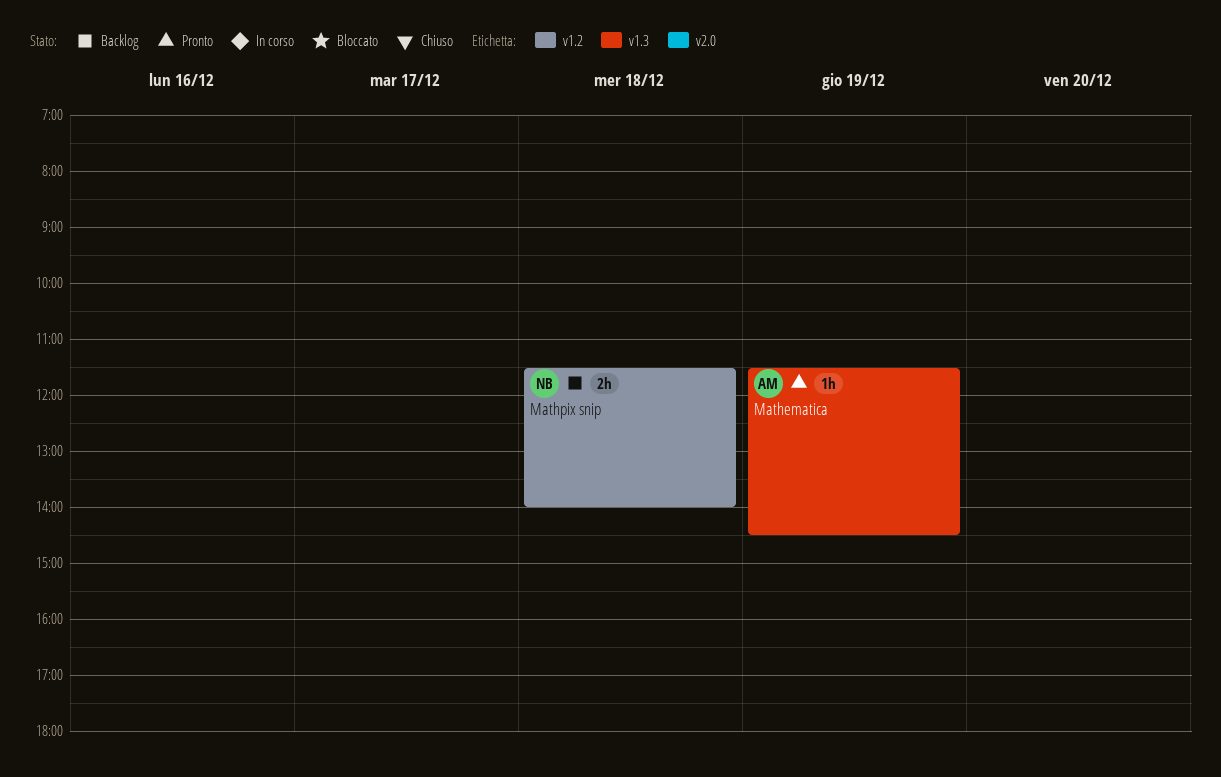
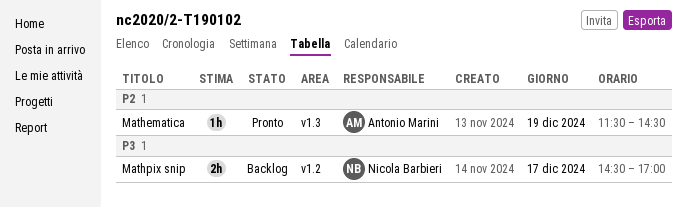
Mathpix snip, day: Dec 18 -> Dec 17
Mathpix snip, begins: 11:30 -> 14:30
Mathpix snip, ends: 14:00 -> 17:00

